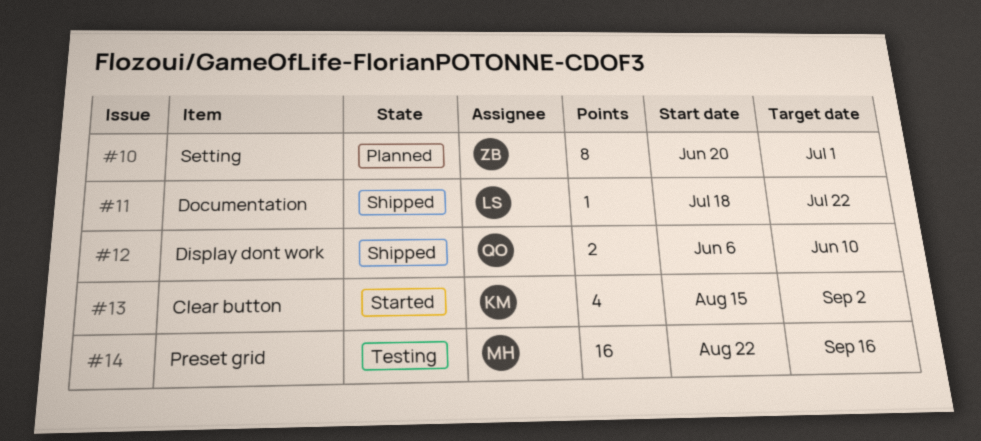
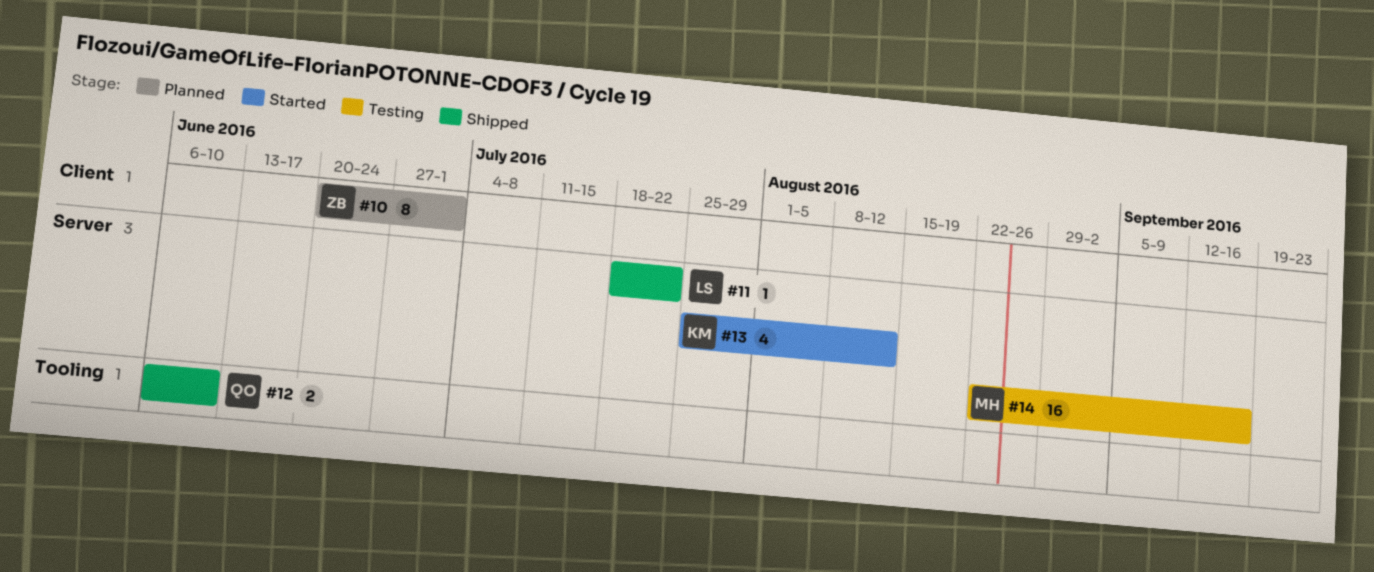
#13, start: Aug 15 -> Jul 25
#13, due: Sep 2 -> Aug 12

